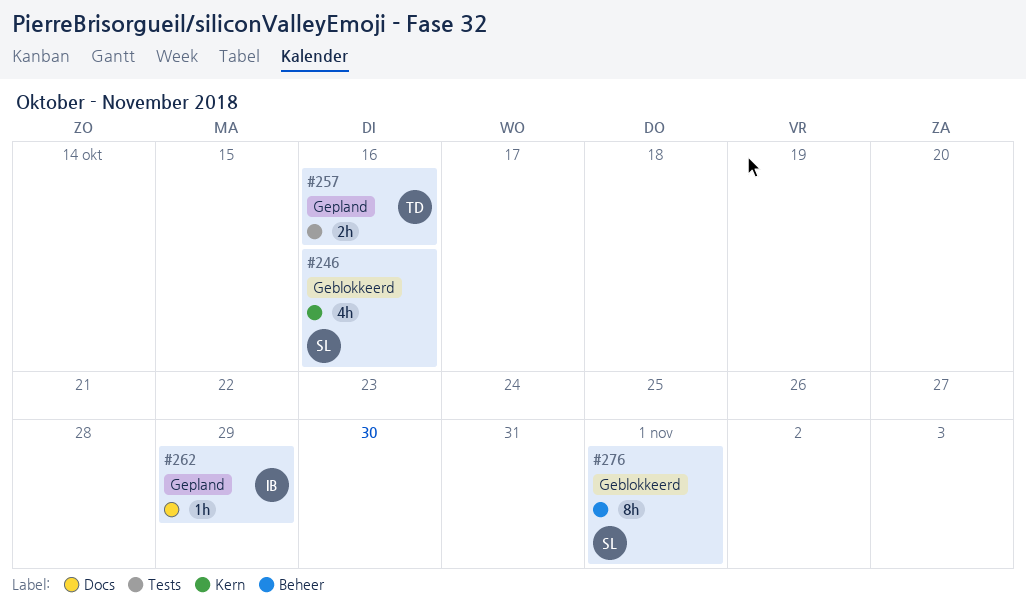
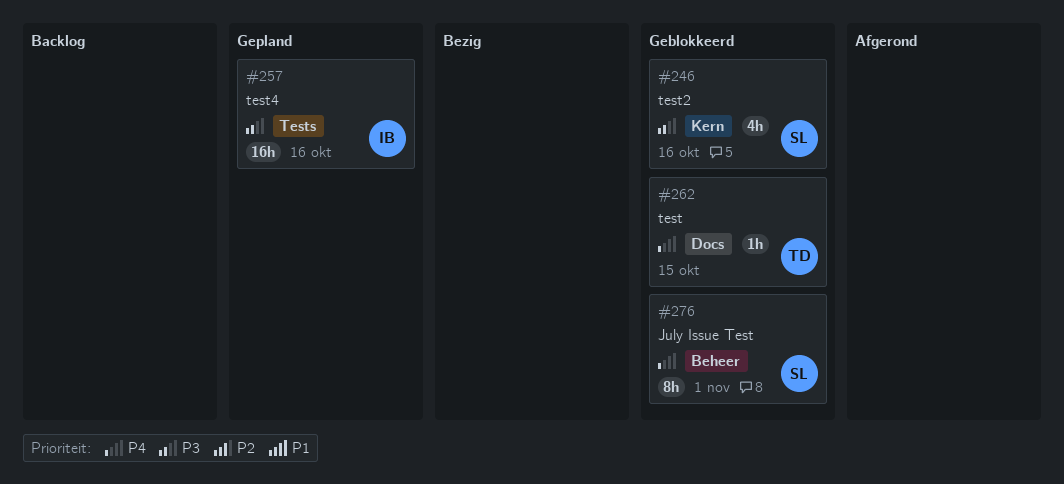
#257, owner: TD -> IB
#257, estimate: 2h -> 16h
#262, status: Gepland -> Geblokkeerd
#262, owner: IB -> TD
#262, due: Oct 29 -> Oct 15

